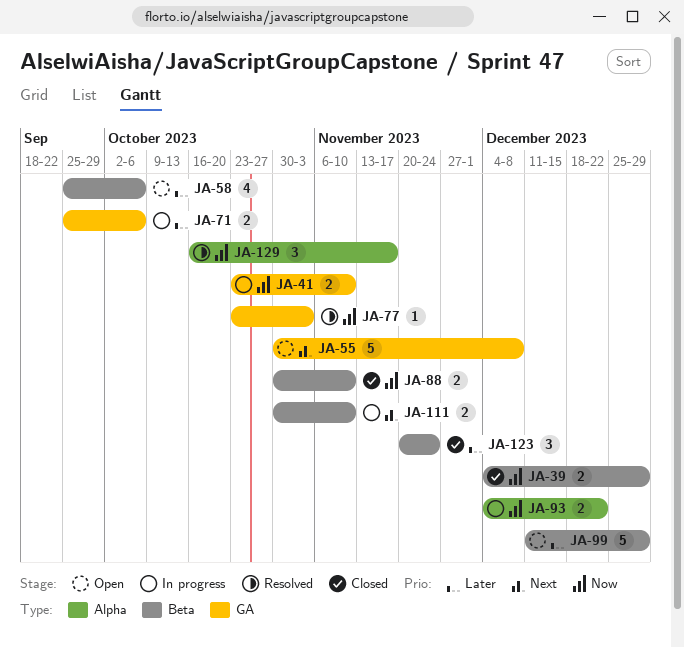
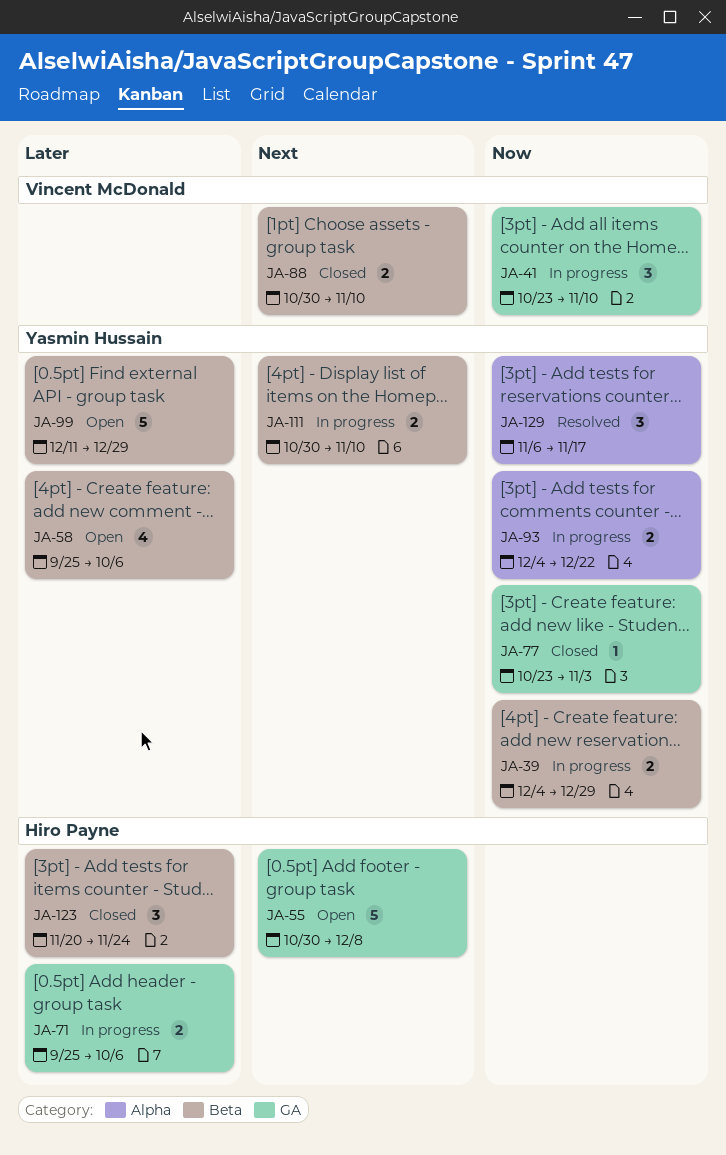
JA-39, status: Closed -> In progress
JA-41, estimate: 2 -> 3
JA-77, status: Resolved -> Closed
JA-88, priority: Now -> Next
JA-129, start: Oct 16 -> Nov 6

